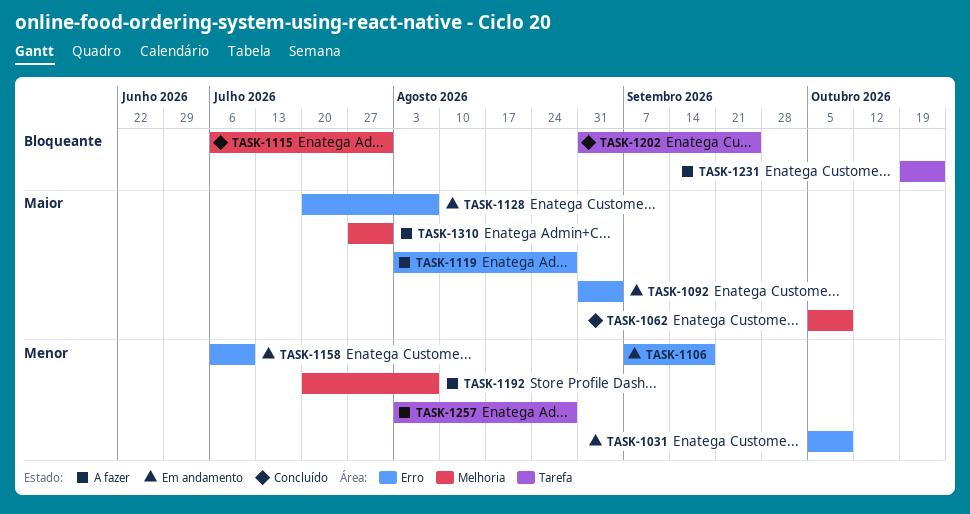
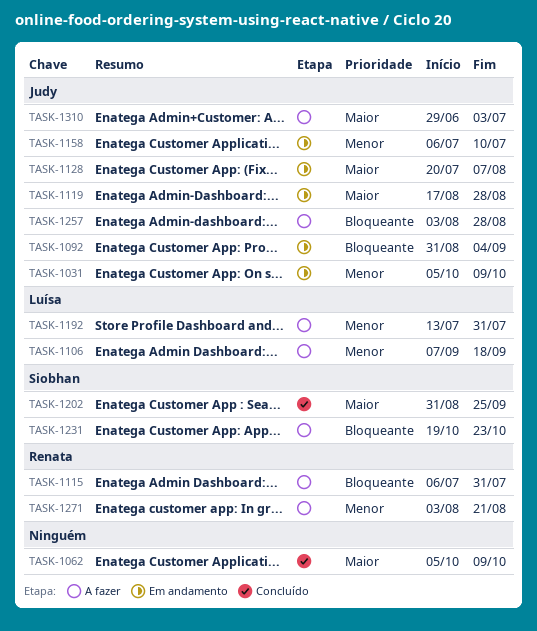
TASK-1092, priority: Maior -> Bloqueante
TASK-1106, status: Em andamento -> A fazer
TASK-1115, status: Concluído -> A fazer
TASK-1119, status: A fazer -> Em andamento
TASK-1119, start: Aug 3 -> Aug 17
TASK-1192, start: Jul 20 -> Jul 13
TASK-1192, due: Aug 7 -> Jul 31
TASK-1202, priority: Bloqueante -> Maior
TASK-1257, priority: Menor -> Bloqueante
TASK-1271: none -> present
TASK-1310, start: Jul 27 -> Jun 29
TASK-1310, due: Jul 31 -> Jul 3

